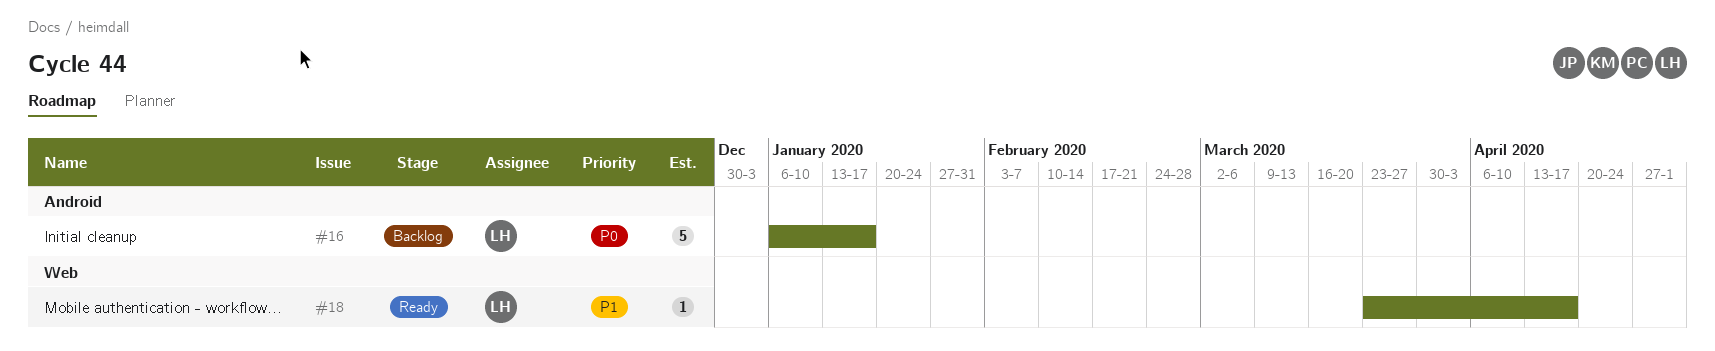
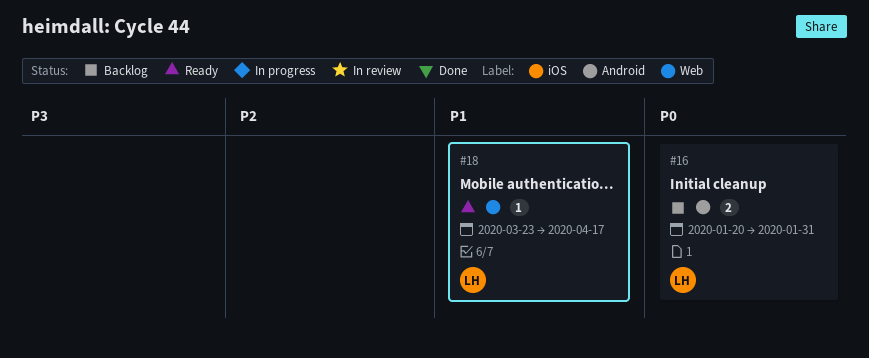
#16, estimate: 5 -> 2
#16, start: Jan 6 -> Jan 20
#16, due: Jan 17 -> Jan 31

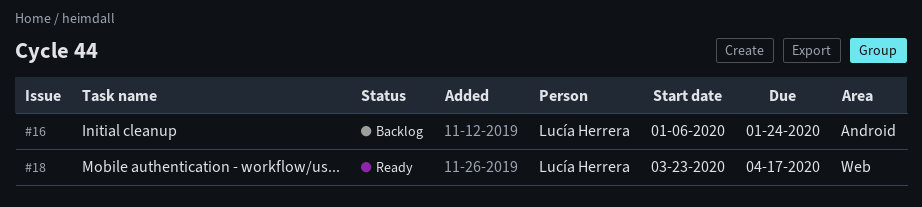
#16, start: Jan 20 -> Jan 6
#16, due: Jan 31 -> Jan 24

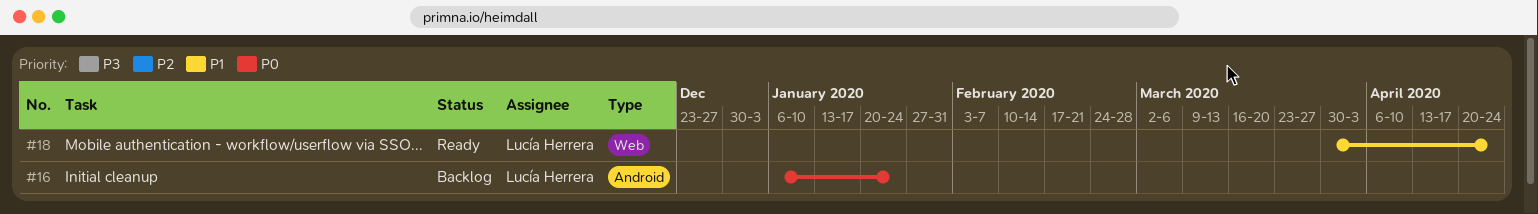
#18, start: Mar 23 -> Mar 30
#18, due: Apr 17 -> Apr 24

